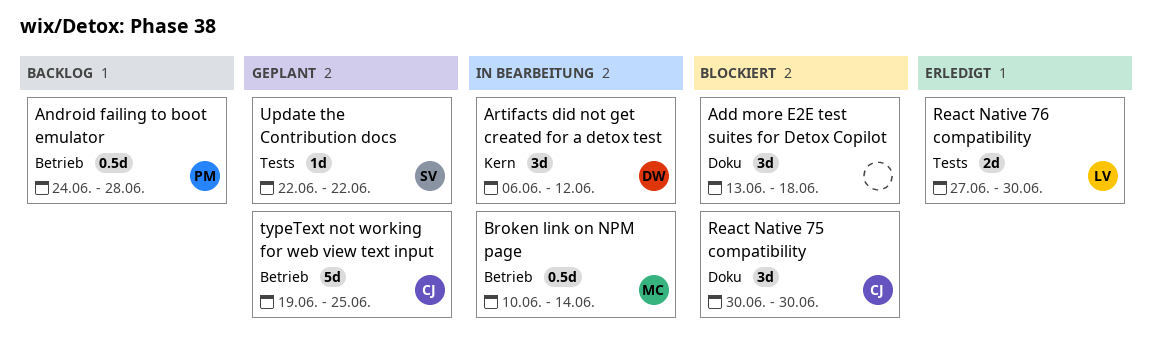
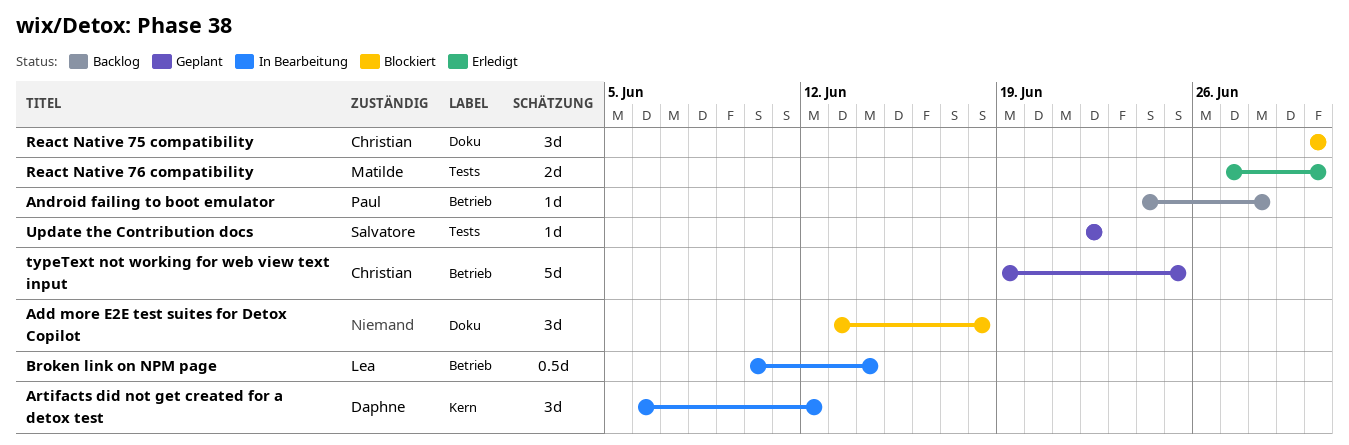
Android failing to boot emulator, estimate: 0.5d -> 1d
Broken link on NPM page, owner: Matilde -> Lea
React Native 76 compatibility, owner: Lea -> Matilde

